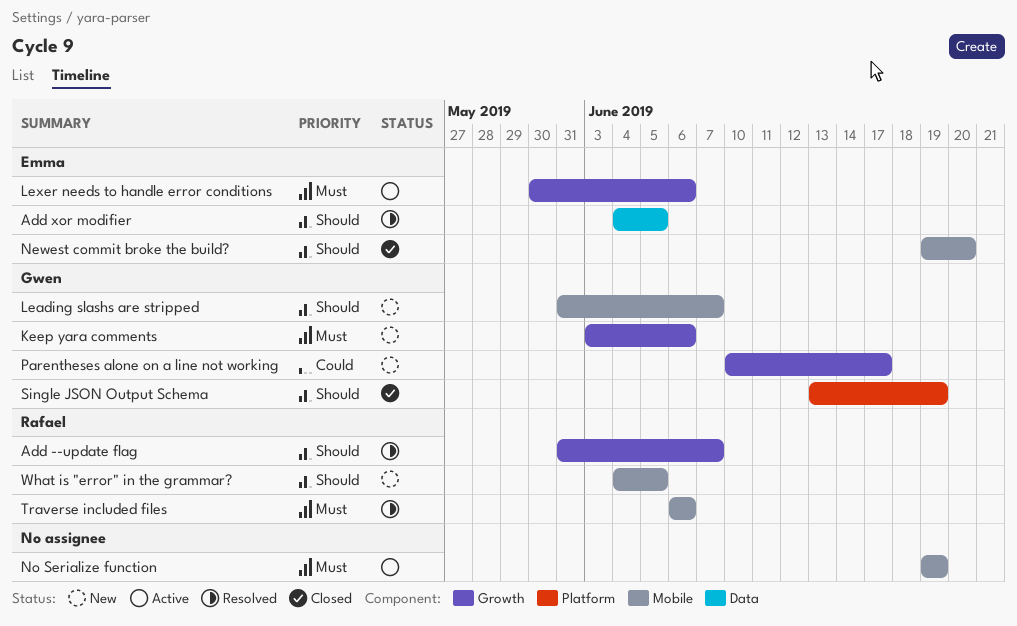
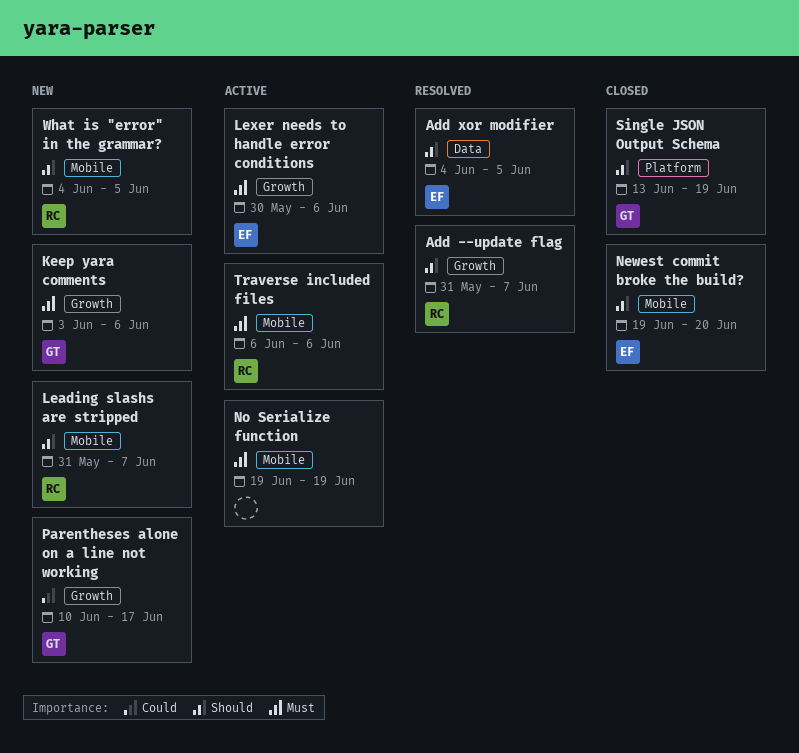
Leading slashs are stripped, owner: Gwen -> Rafael
Traverse included files, status: Resolved -> Active

